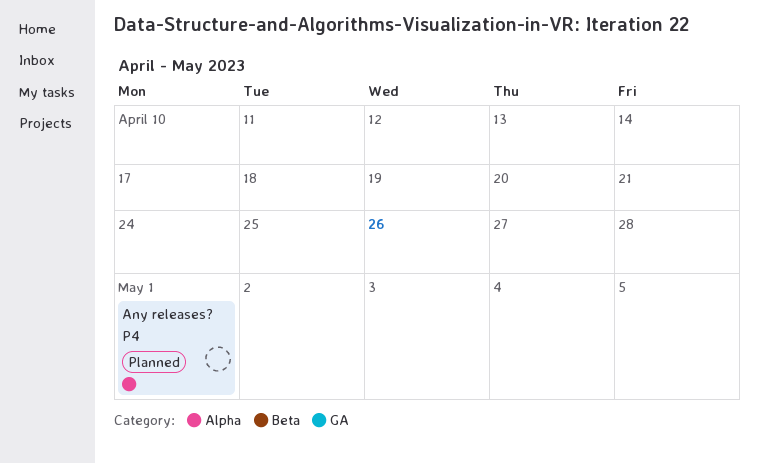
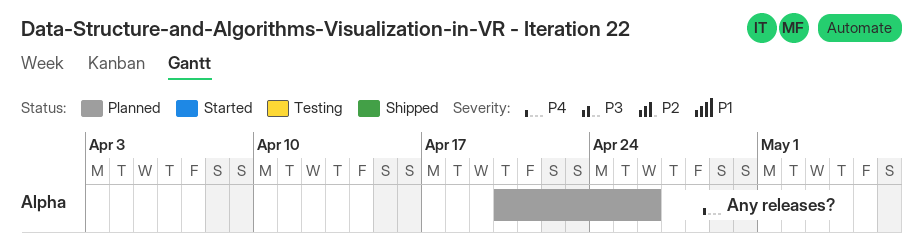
Any releases?, due: May 1 -> Apr 26

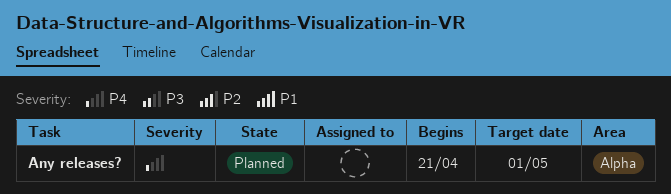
Any releases?, start: Apr 20 -> Apr 21
Any releases?, due: Apr 26 -> May 1

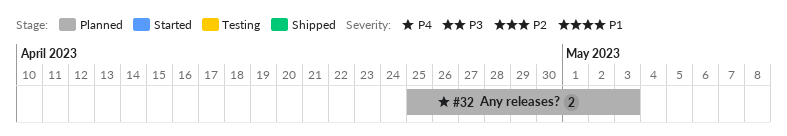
Any releases?, start: Apr 21 -> Apr 25
Any releases?, due: May 1 -> May 3

